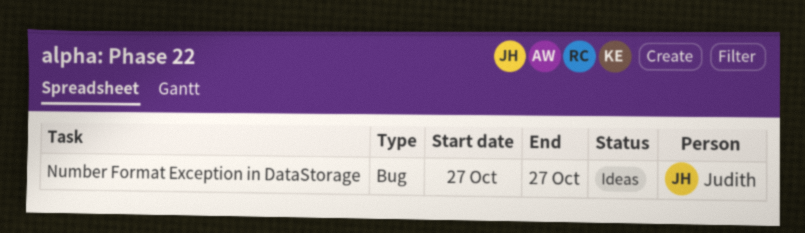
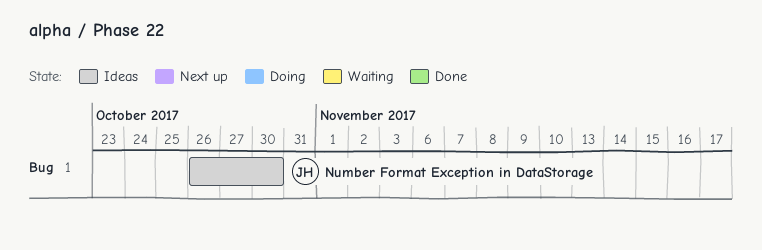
Number Format Exception in DataStorage, start: Oct 27 -> Oct 26
Number Format Exception in DataStorage, due: Oct 27 -> Oct 30

